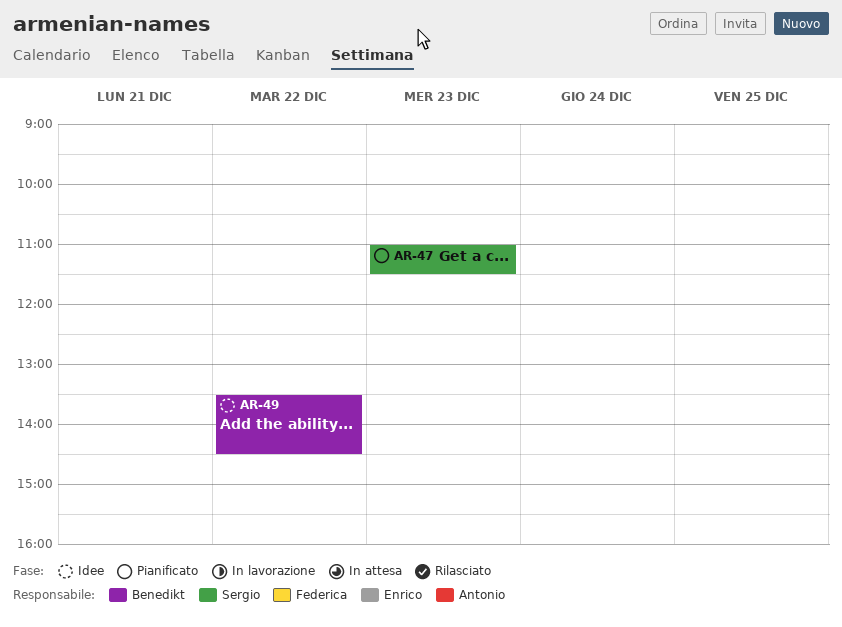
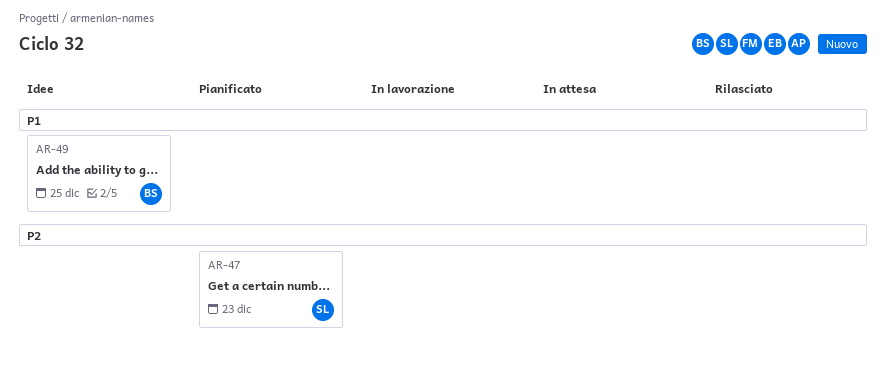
AR-49, day: Dec 22 -> Dec 25

